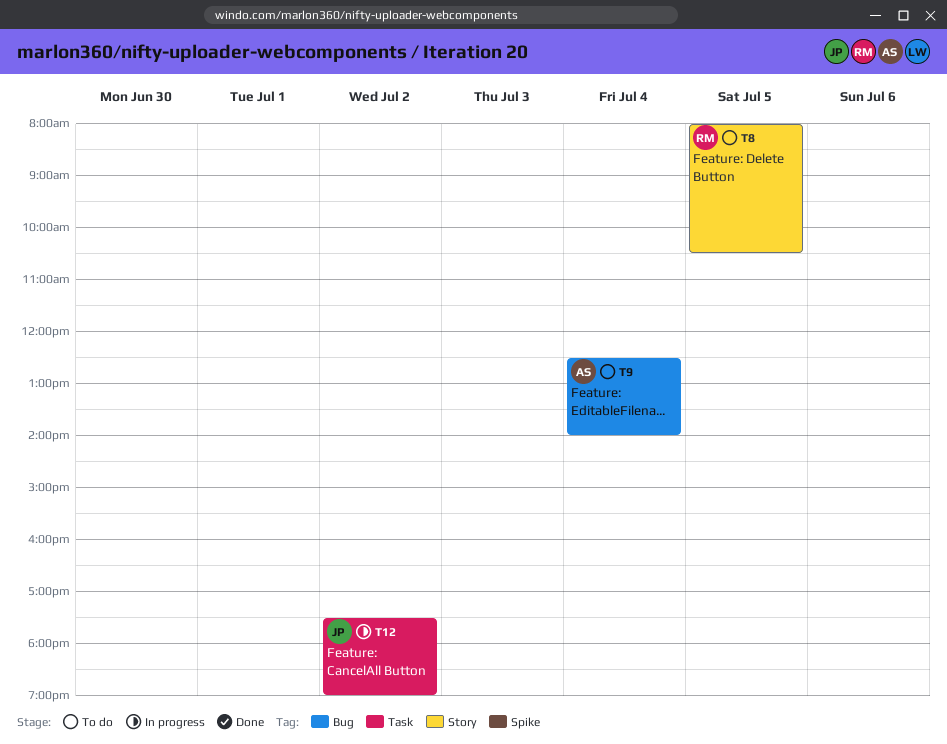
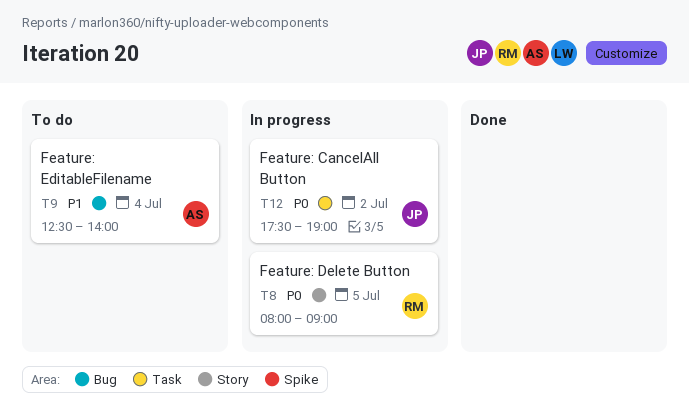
T8, status: To do -> In progress
T8, ends: 10:30 -> 09:00

